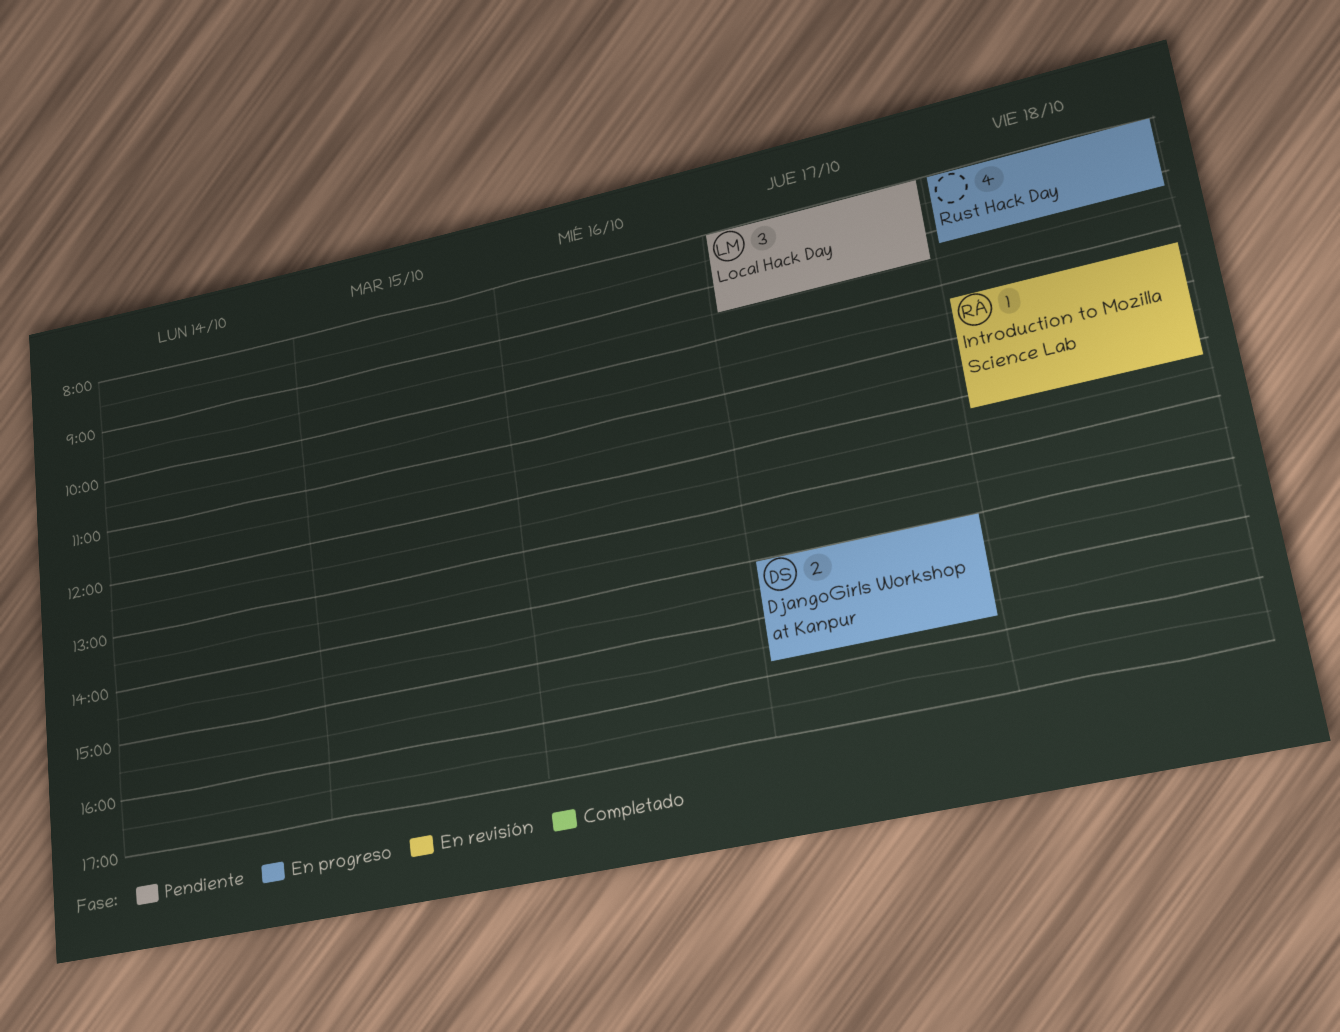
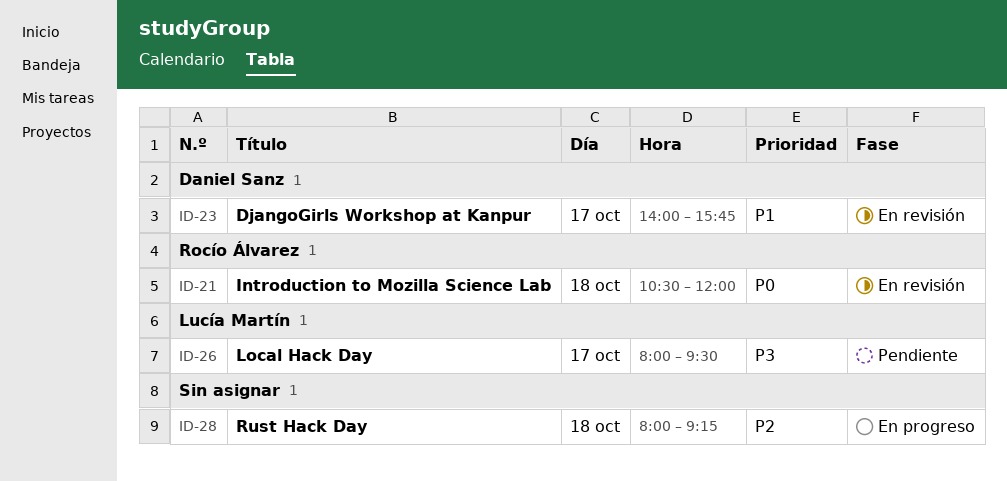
DjangoGirls Workshop at Kanpur, status: En progreso -> En revisión
Introduction to Mozilla Science Lab, begins: 10:15 -> 10:30
Introduction to Mozilla Science Lab, ends: 12:15 -> 12:00

